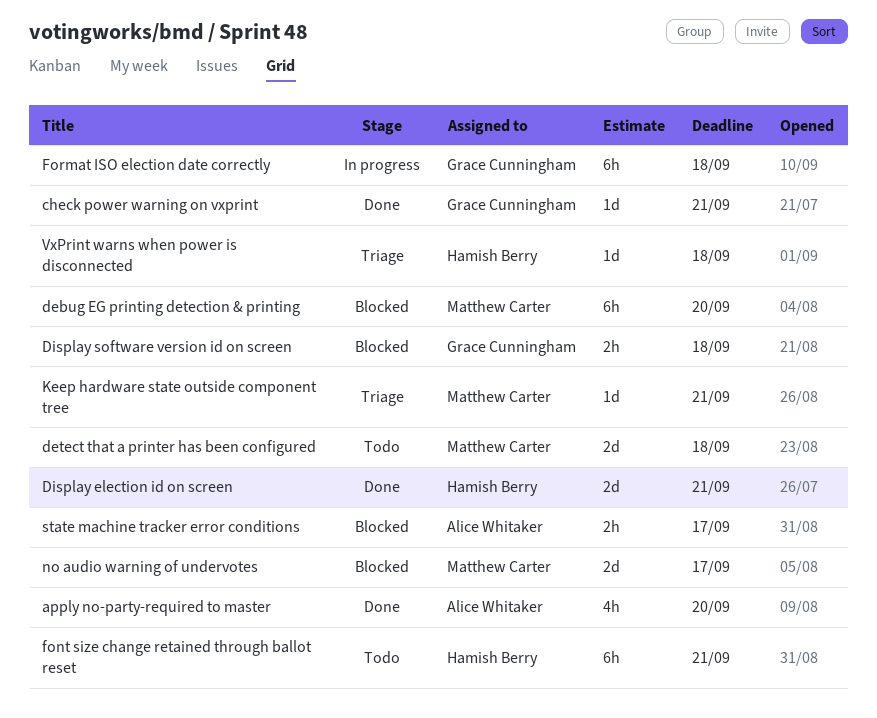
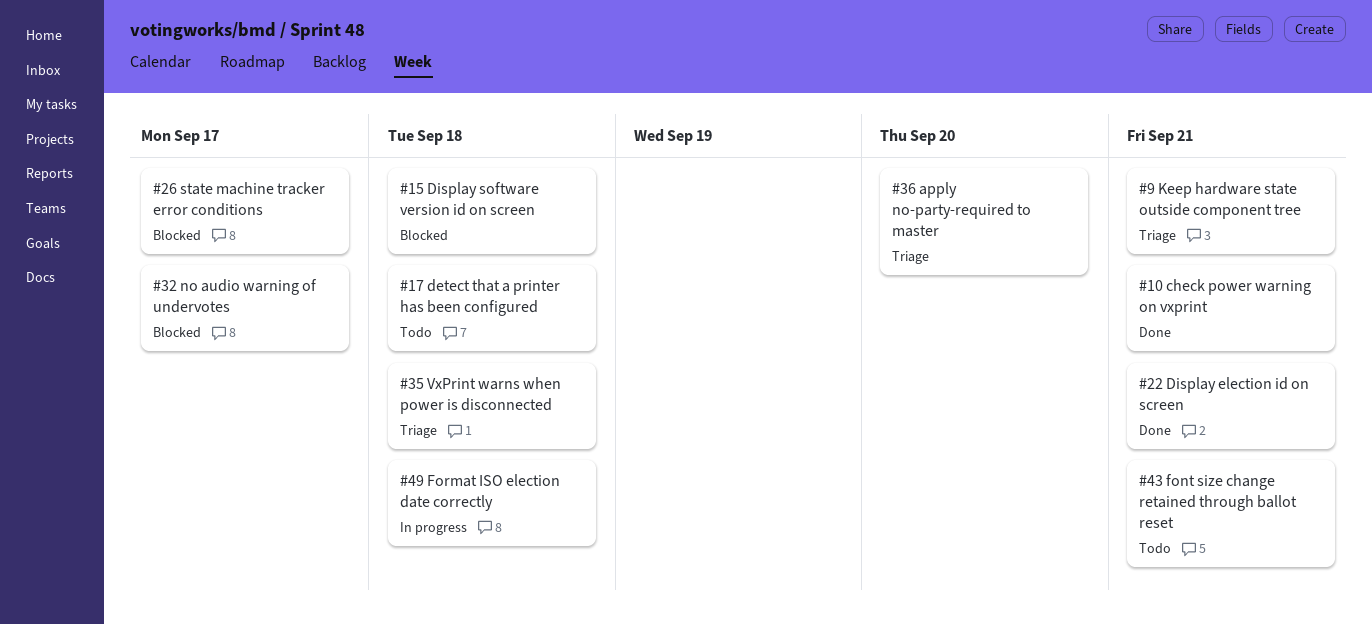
apply no-party-required to master, status: Done -> Triage
debug EG printing detection & printing: present -> none

